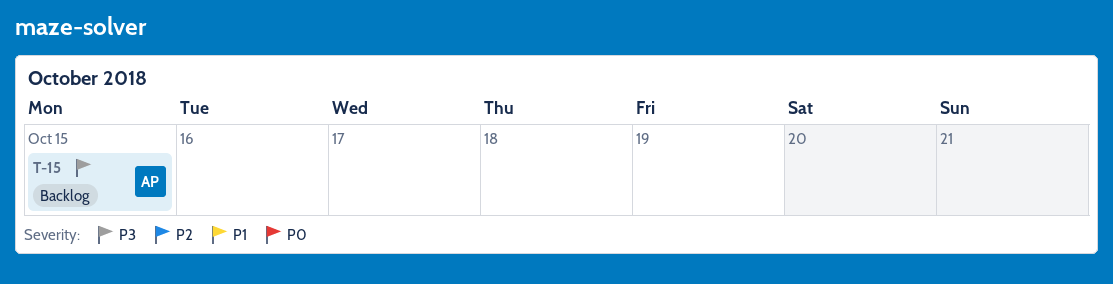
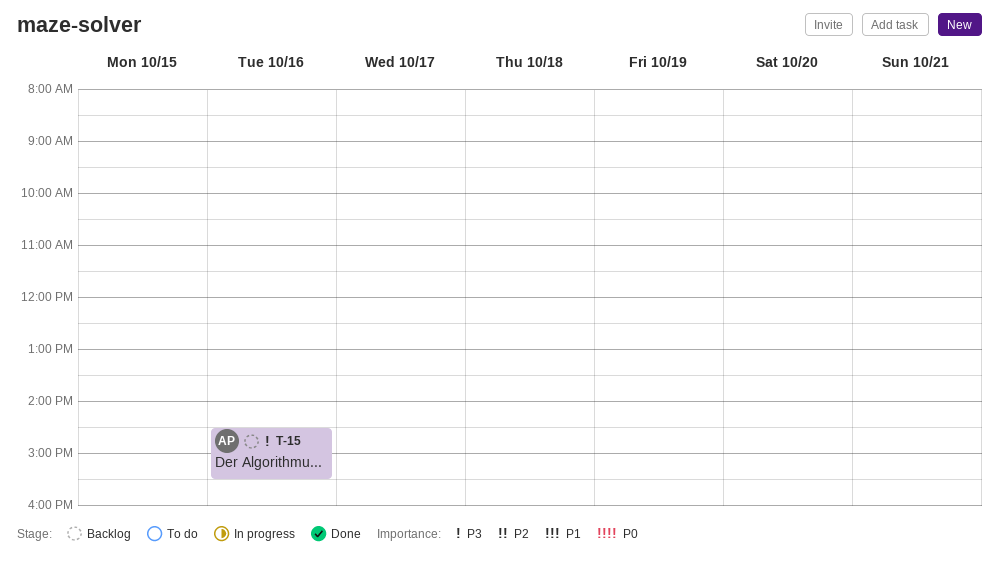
T-15, day: Oct 15 -> Oct 16

